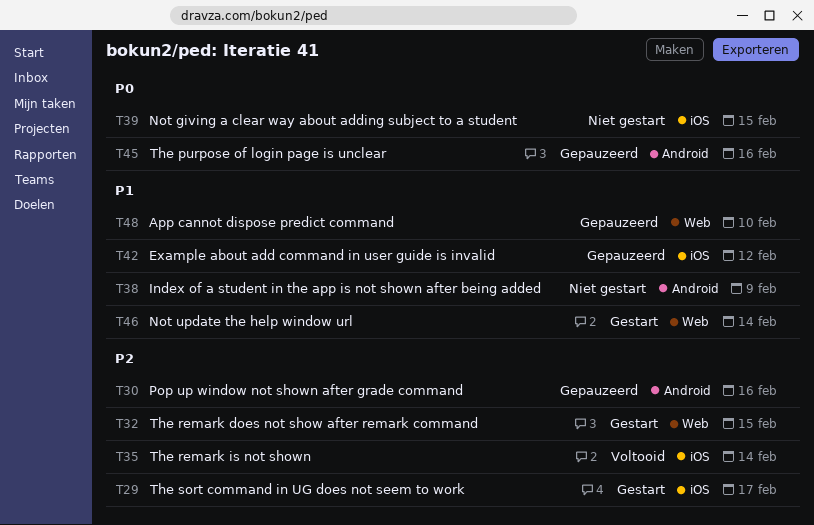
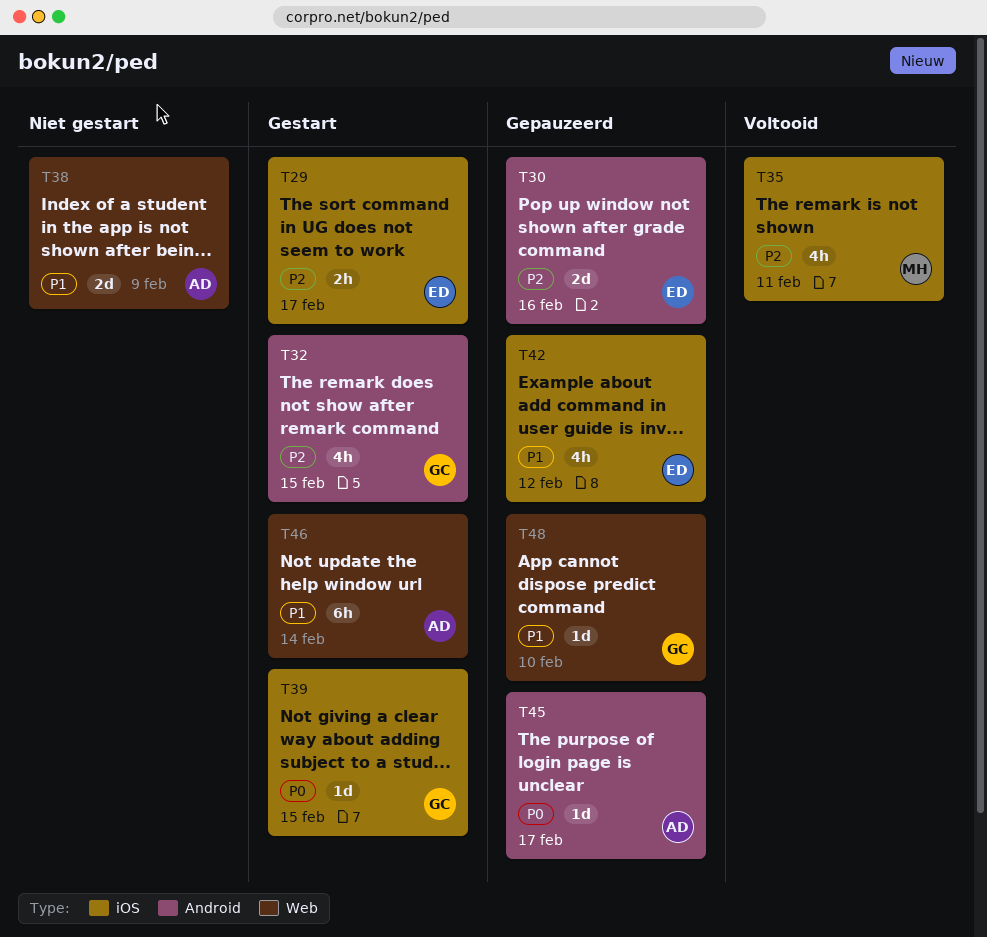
T32, label: Web -> Android
T35, due: Feb 14 -> Feb 11
T38, label: Android -> Web
T39, status: Niet gestart -> Gestart
T45, due: Feb 16 -> Feb 17

